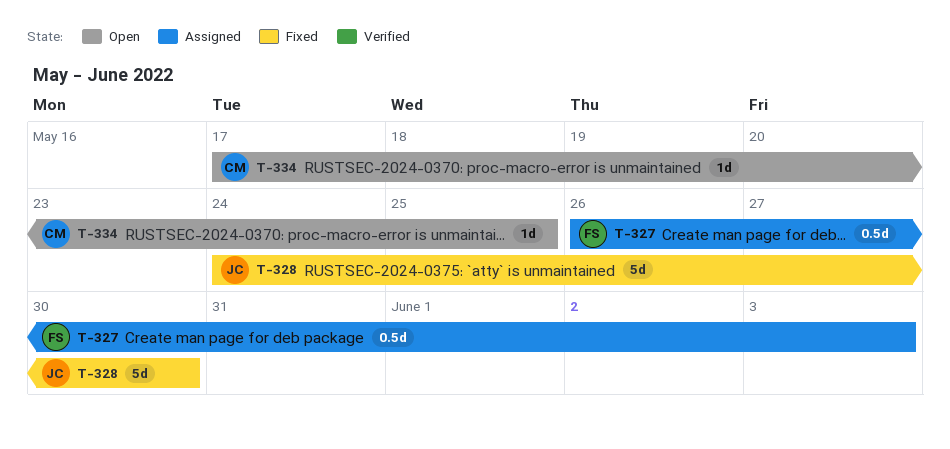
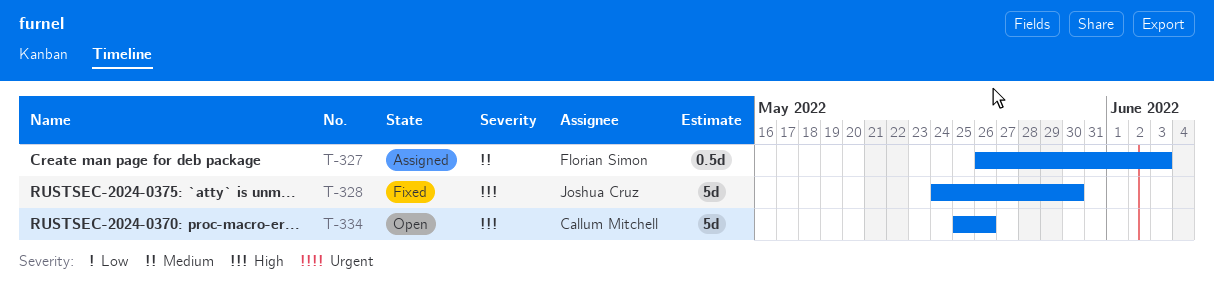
T-334, estimate: 1d -> 5d
T-334, start: May 17 -> May 25
T-334, due: May 25 -> May 26

